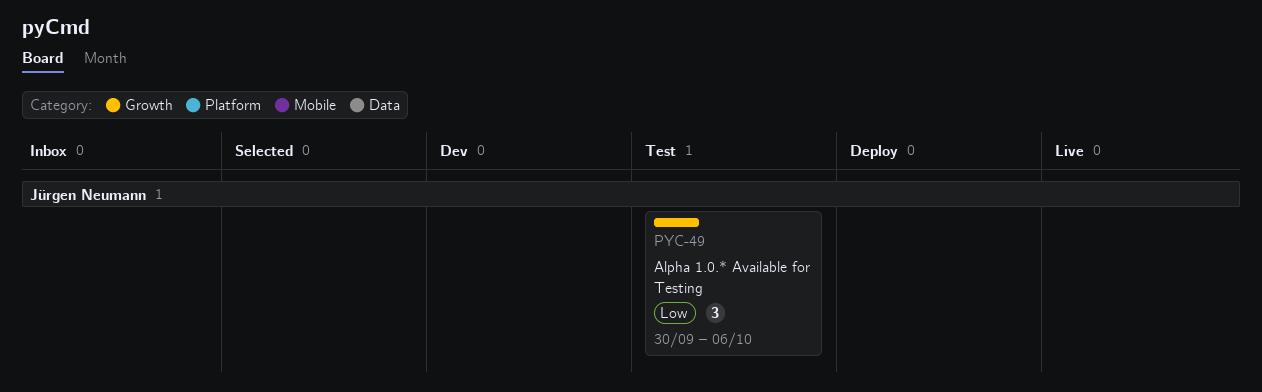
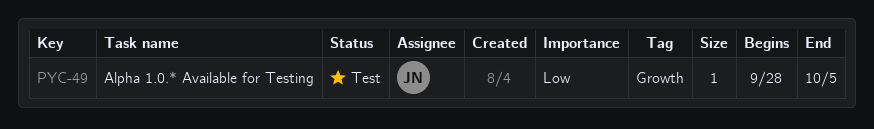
PYC-49, estimate: 3 -> 1
PYC-49, start: Sep 30 -> Sep 28
PYC-49, due: Oct 6 -> Oct 5

